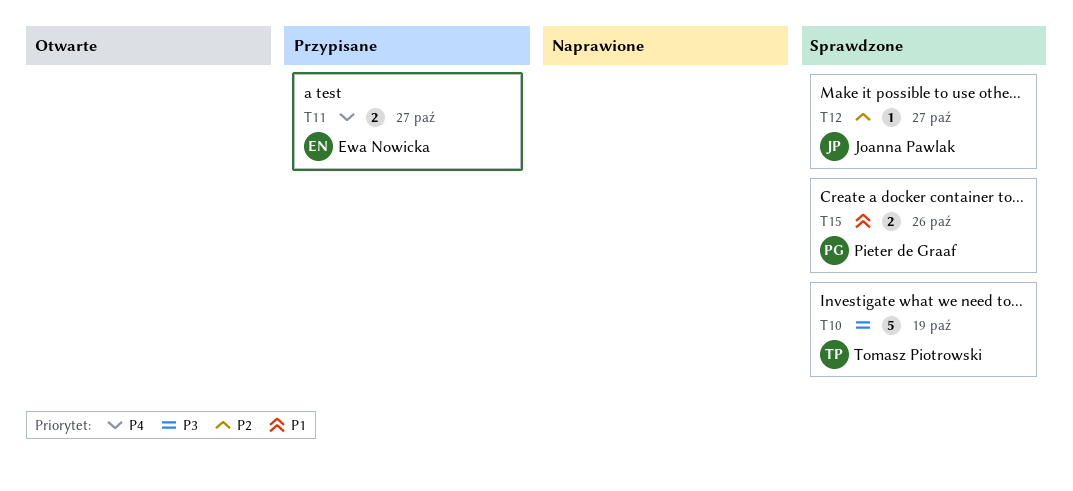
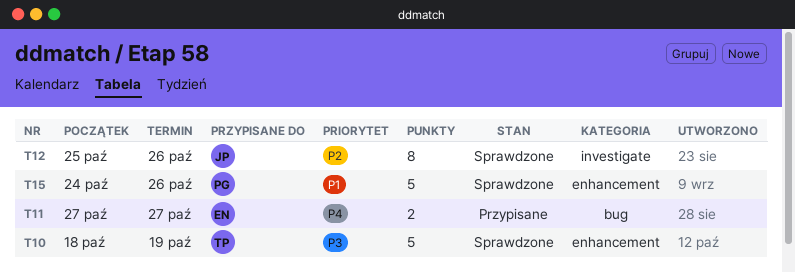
T12, estimate: 1 -> 8
T12, due: Oct 27 -> Oct 26
T15, estimate: 2 -> 5

